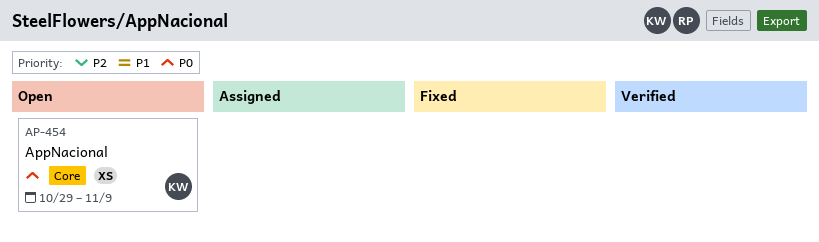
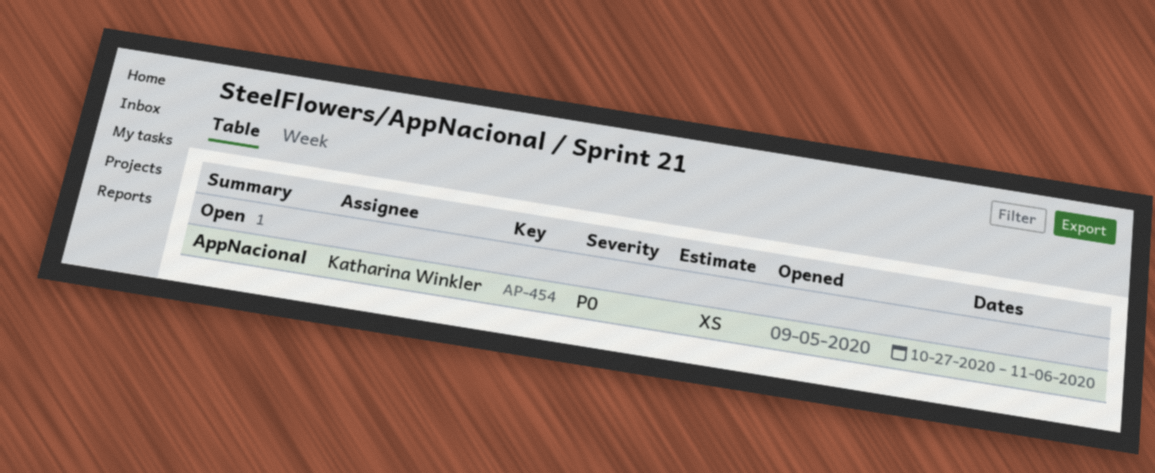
AP-454, start: Oct 29 -> Oct 27
AP-454, due: Nov 9 -> Nov 6

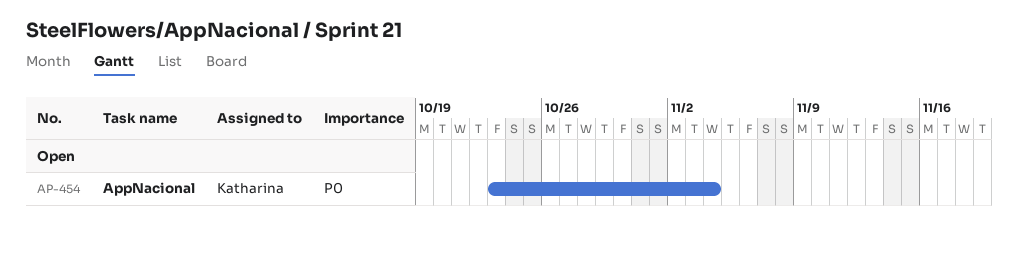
AP-454, start: Oct 27 -> Oct 23
AP-454, due: Nov 6 -> Nov 4

